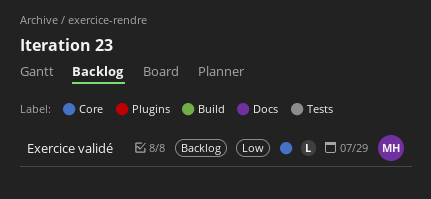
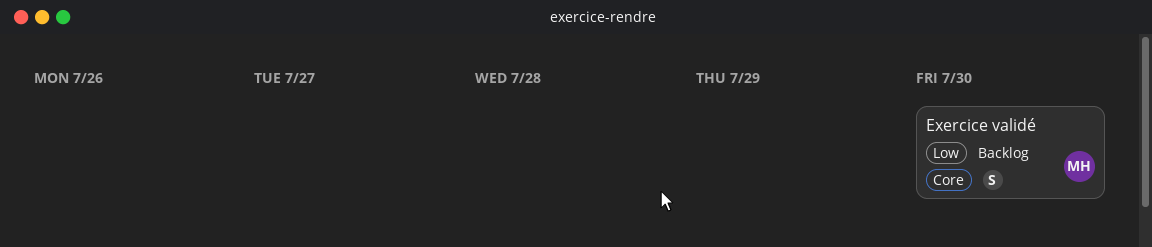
Exercice validé, estimate: L -> S
Exercice validé, due: Jul 29 -> Jul 30

